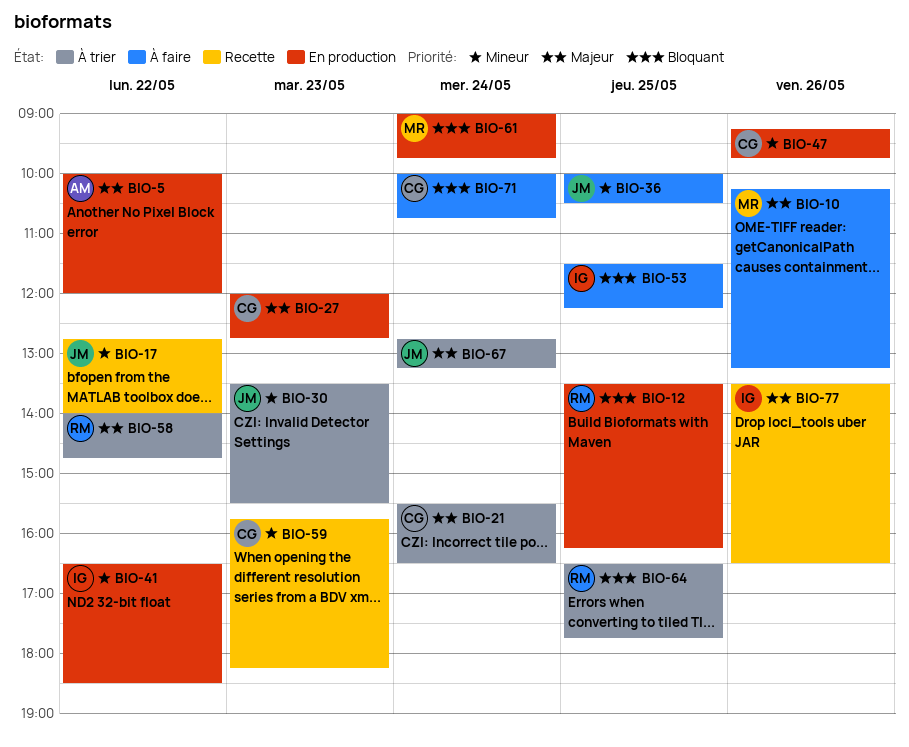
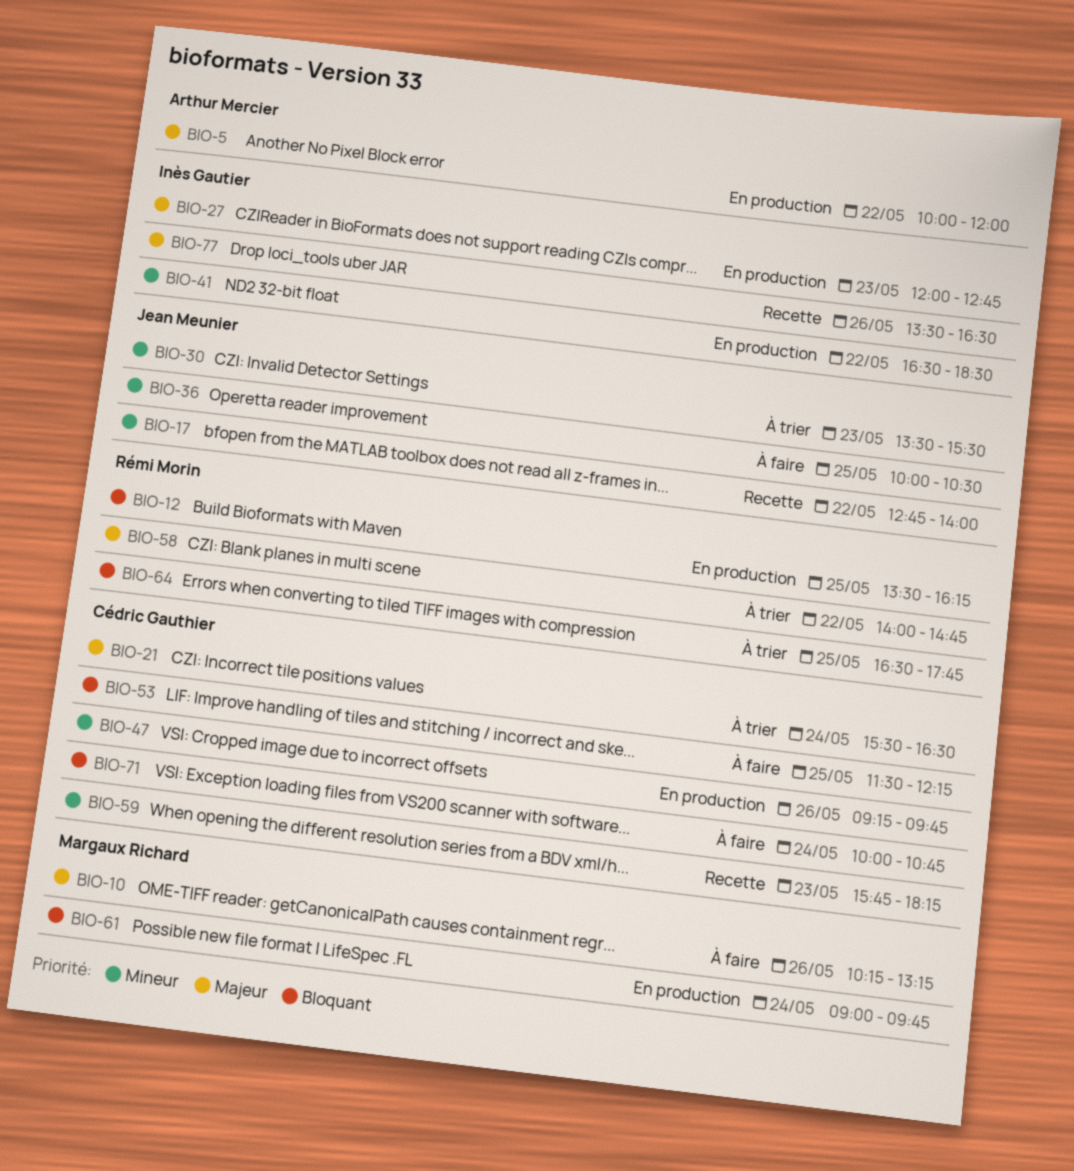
BIO-27, owner: Cédric Gauthier -> Inès Gautier
BIO-53, owner: Inès Gautier -> Cédric Gauthier
BIO-67: present -> none

